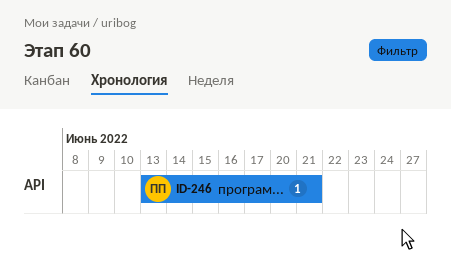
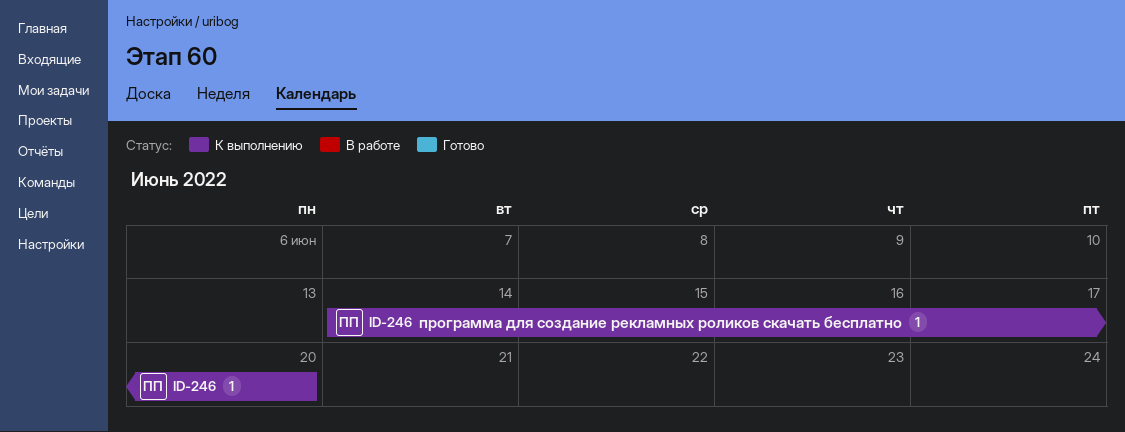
ID-246, start: Jun 13 -> Jun 14
ID-246, due: Jun 21 -> Jun 20

